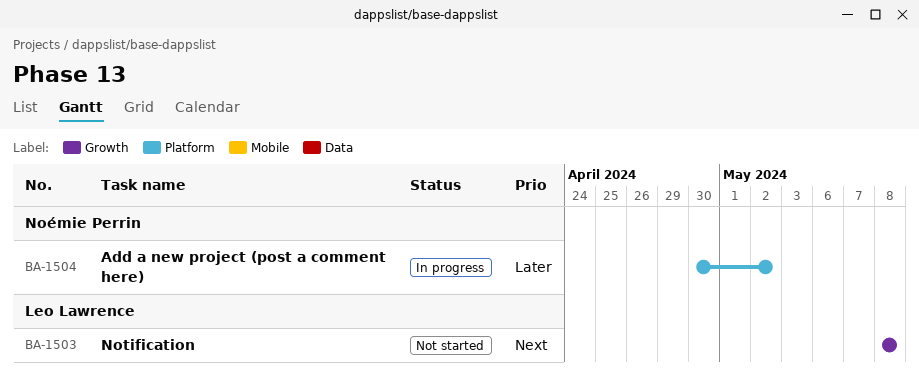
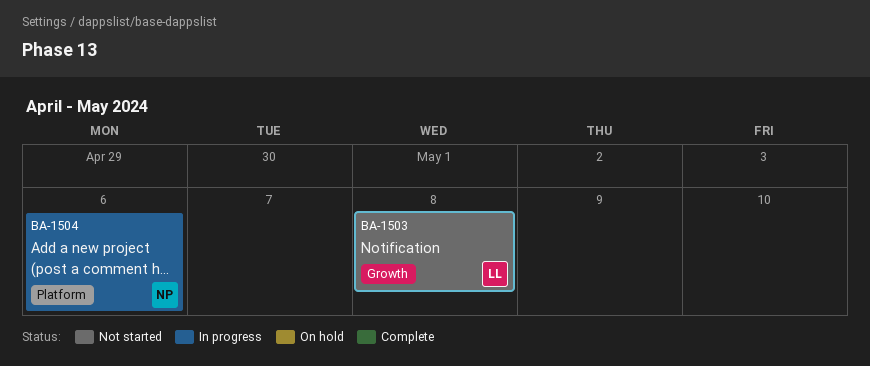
BA-1504, due: May 2 -> May 6

